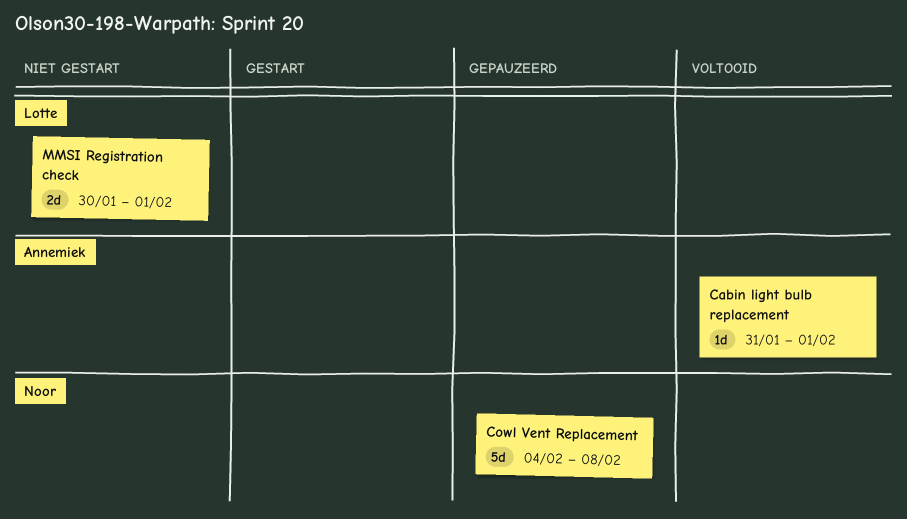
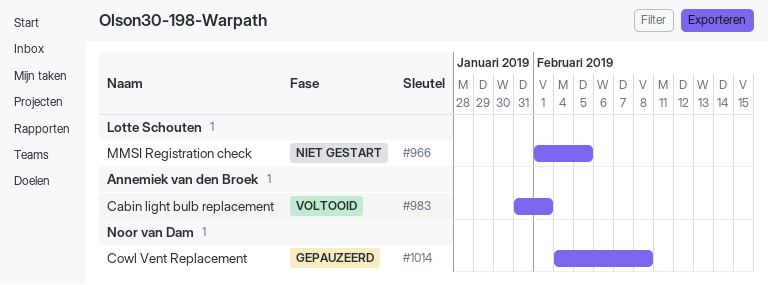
MMSI Registration check, start: Jan 30 -> Feb 1
MMSI Registration check, due: Feb 1 -> Feb 5

